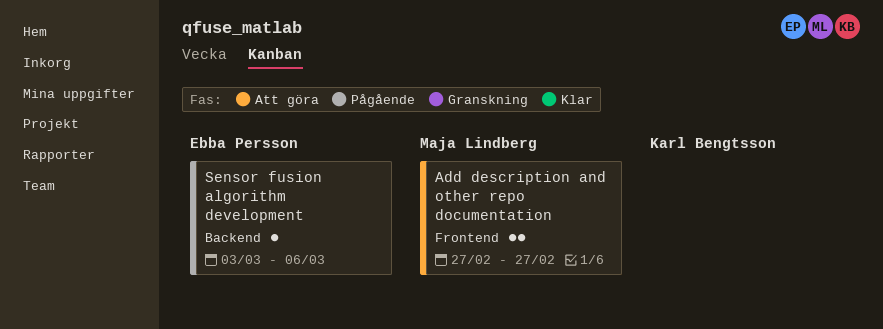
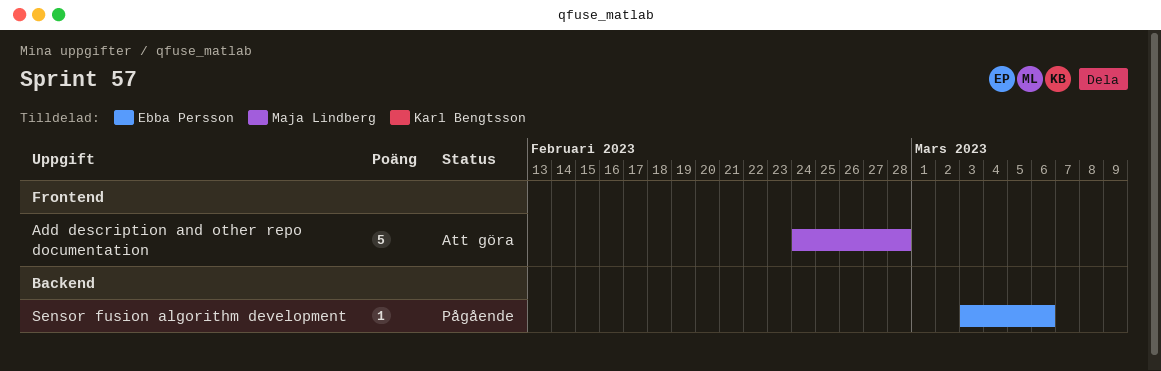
Add description and other repo documentation, estimate: 2 -> 5
Add description and other repo documentation, start: Feb 27 -> Feb 24
Add description and other repo documentation, due: Feb 27 -> Feb 28

